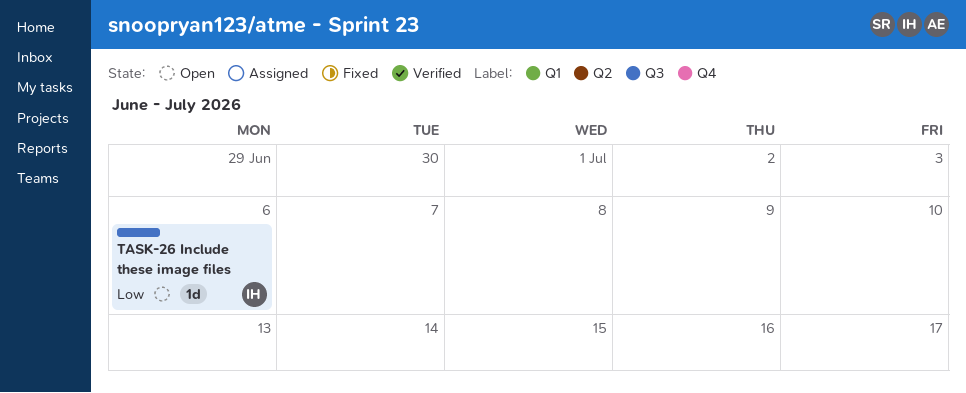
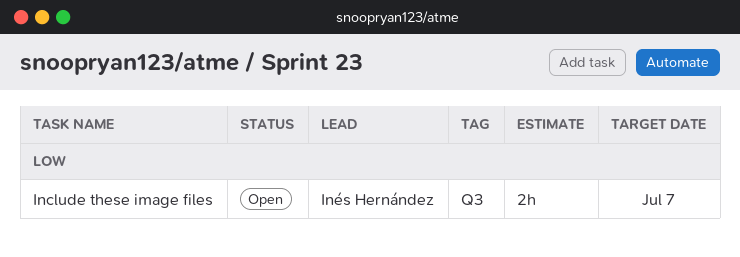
Include these image files, estimate: 1d -> 2h
Include these image files, due: Jul 6 -> Jul 7

